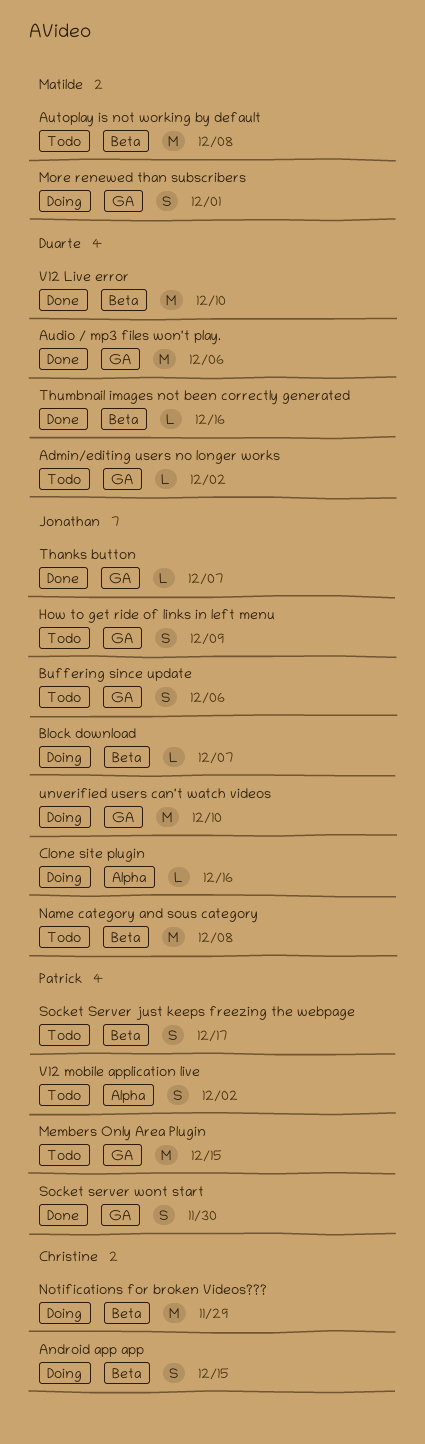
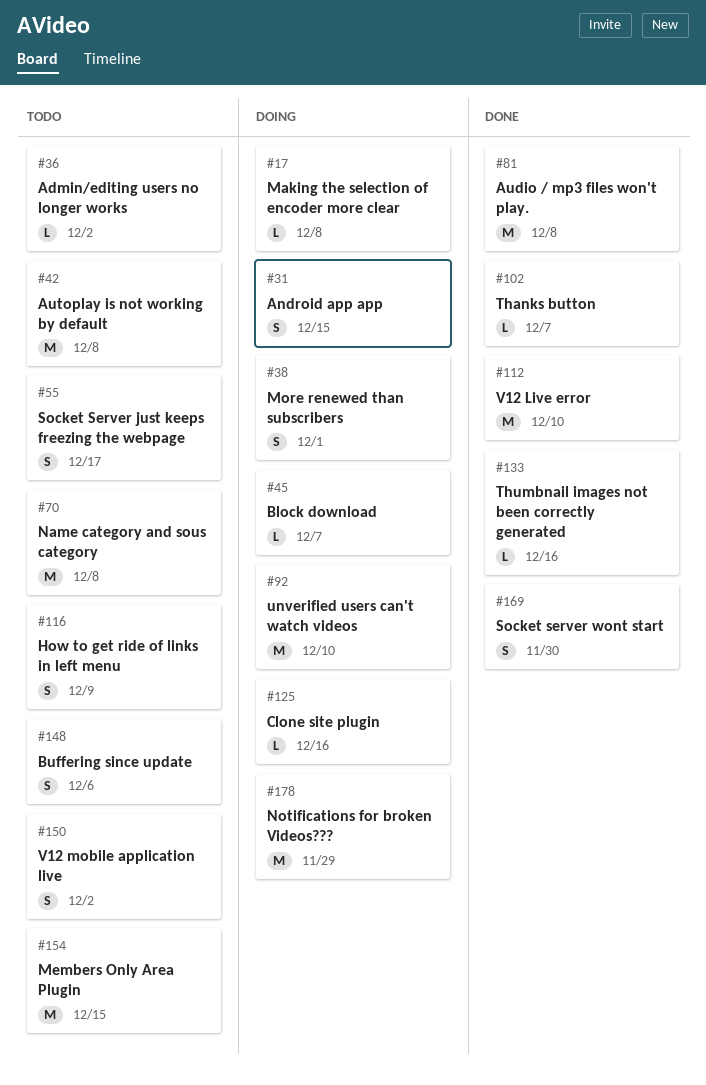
Audio / mp3 files won't play., due: Dec 6 -> Dec 8
Making the selection of encoder more clear: none -> present

